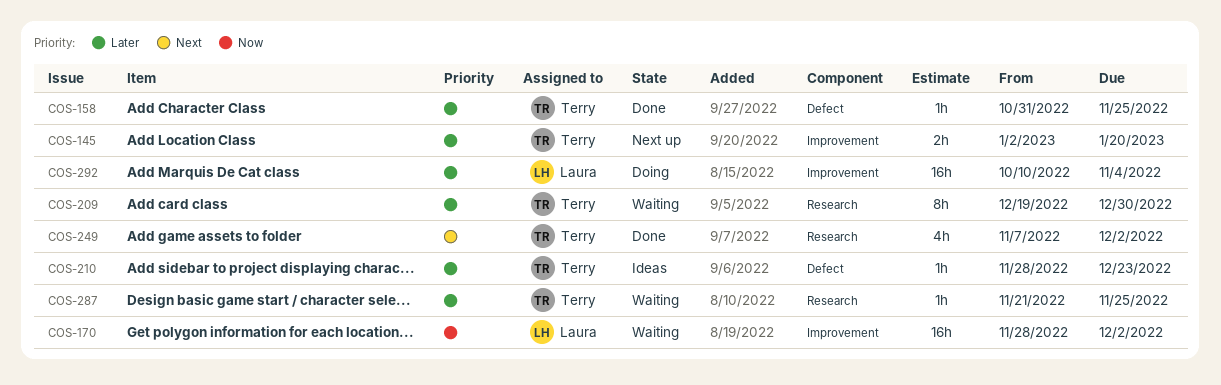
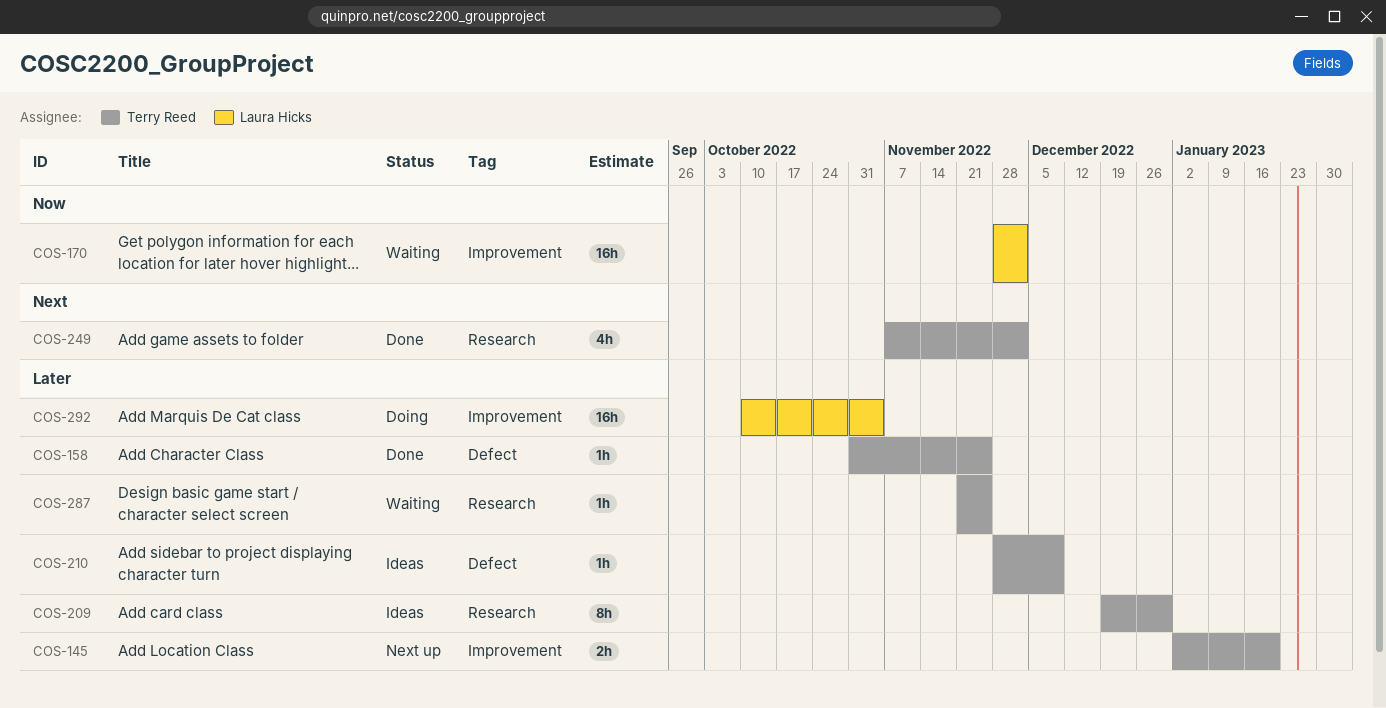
COS-209, status: Waiting -> Ideas
COS-210, due: Dec 23 -> Dec 9

